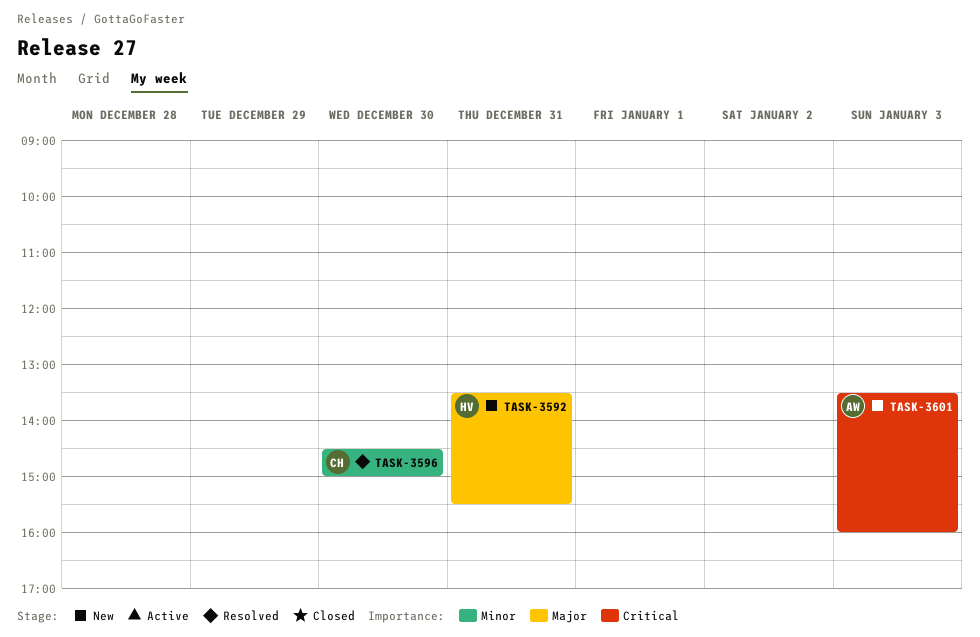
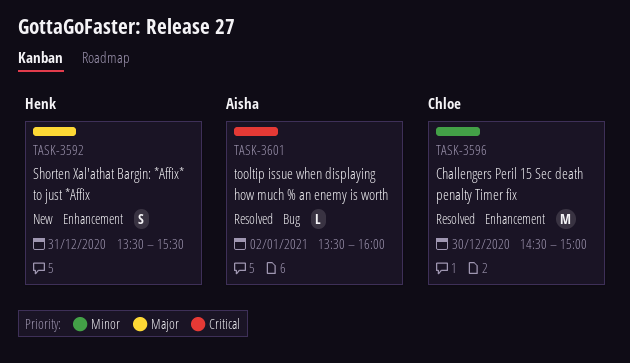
TASK-3601, status: New -> Resolved
TASK-3601, day: Jan 3 -> Jan 2

